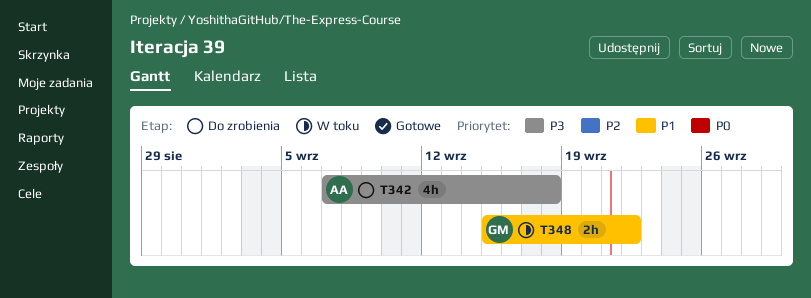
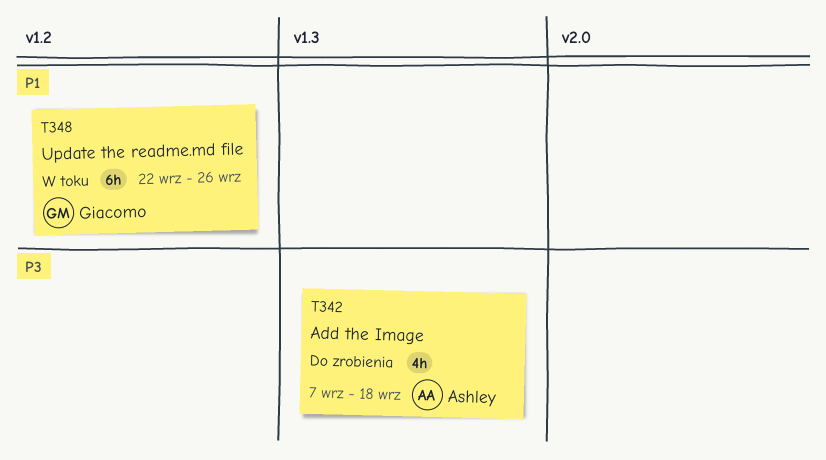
T348, estimate: 2h -> 6h
T348, start: Sep 15 -> Sep 22
T348, due: Sep 22 -> Sep 26

